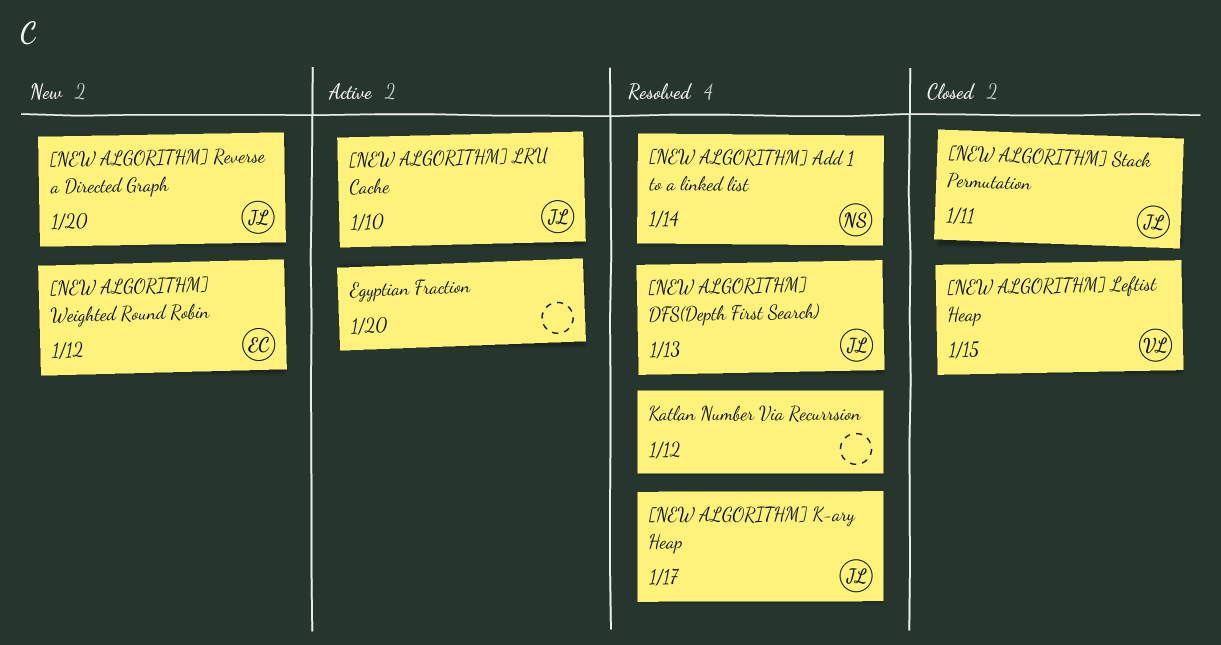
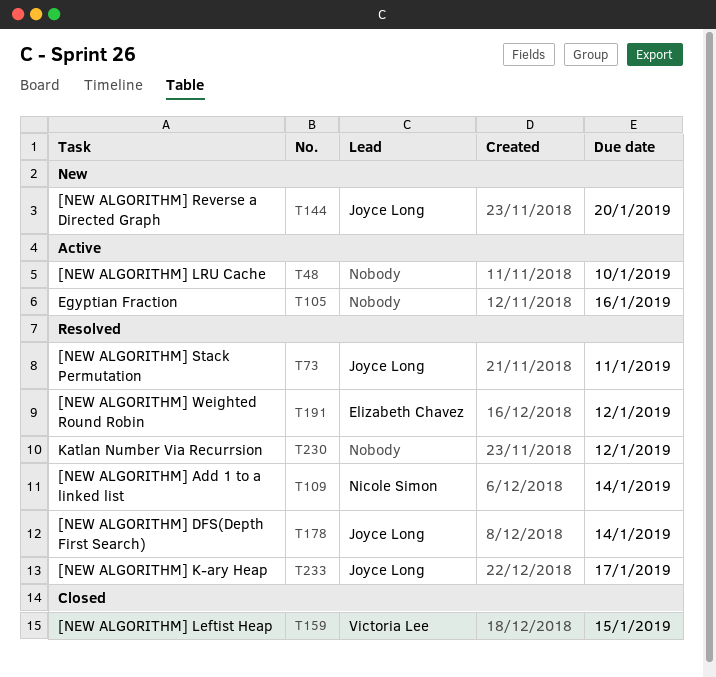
[NEW ALGORITHM] DFS(Depth First Search), due: Jan 13 -> Jan 14
[NEW ALGORITHM] LRU Cache, owner: Joyce Long -> none
[NEW ALGORITHM] Stack Permutation, status: Closed -> Resolved
[NEW ALGORITHM] Weighted Round Robin, status: New -> Resolved
Egyptian Fraction, due: Jan 20 -> Jan 16

